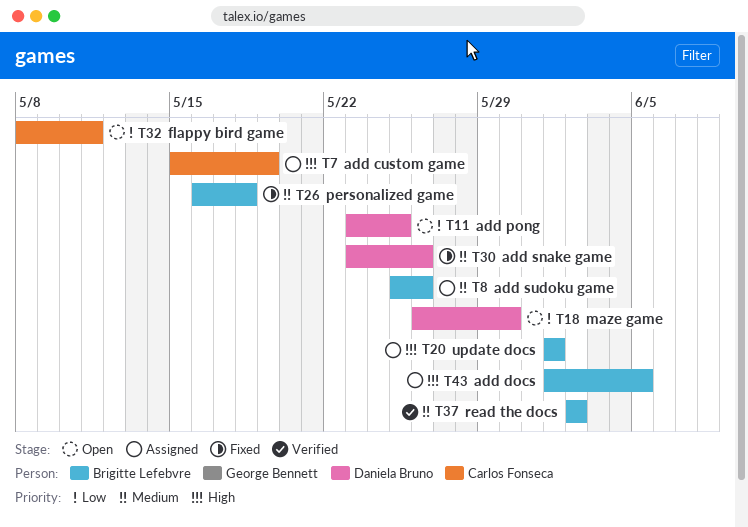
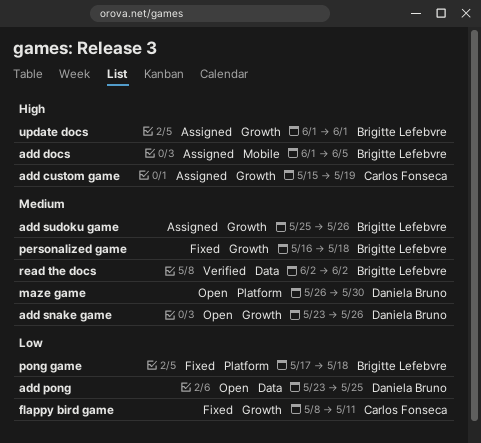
add snake game, status: Fixed -> Open
flappy bird game, status: Open -> Fixed
maze game, priority: Low -> Medium
pong game: none -> present

